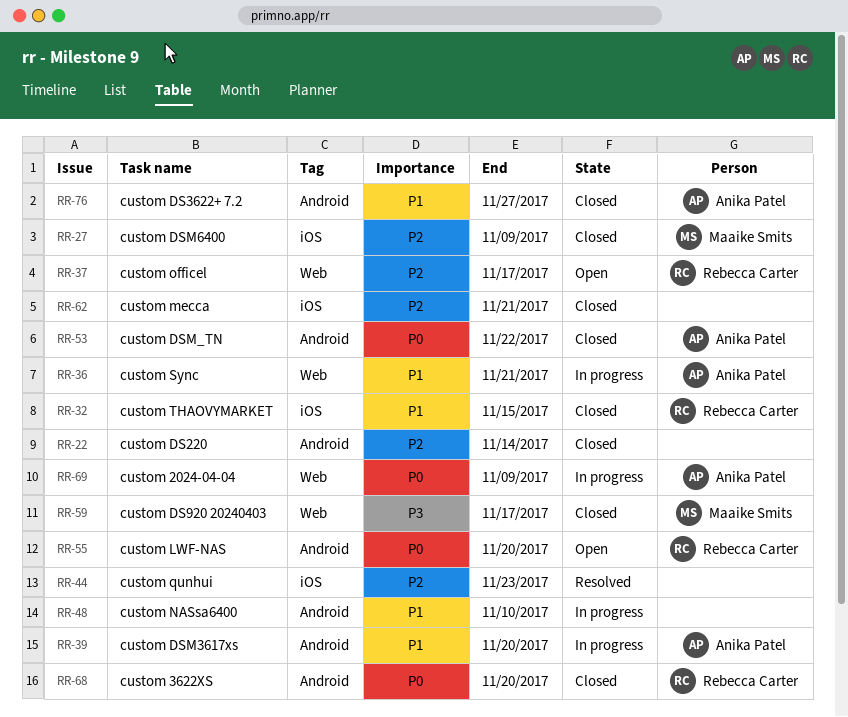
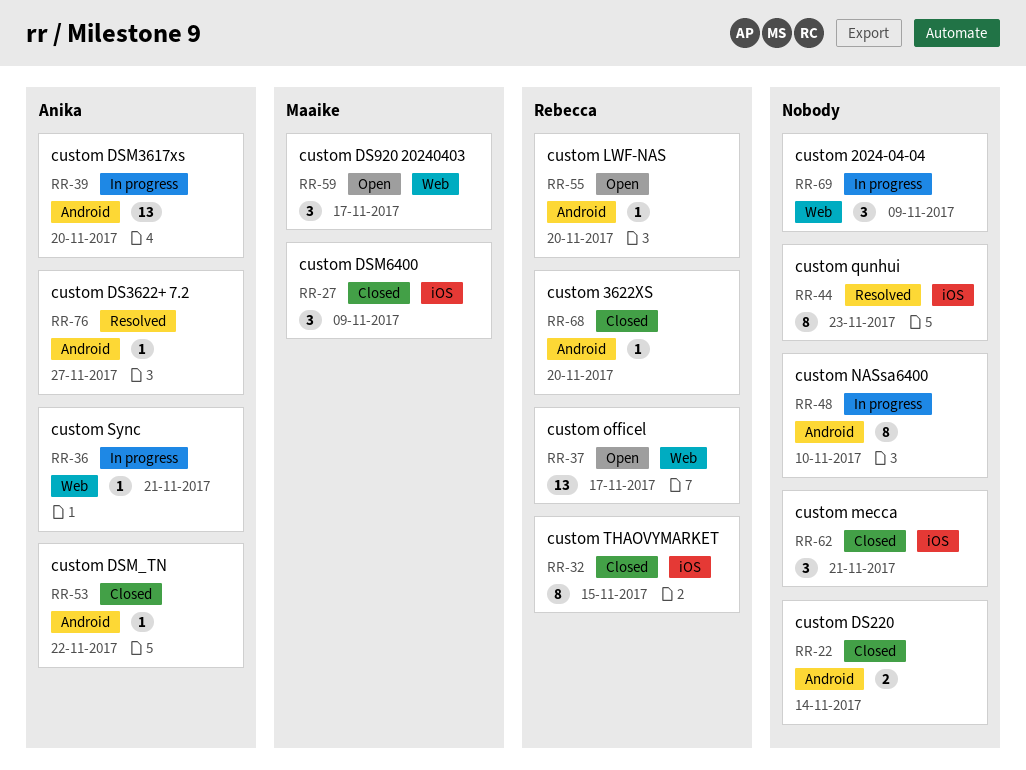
RR-59, status: Closed -> Open
RR-69, owner: Anika Patel -> none
RR-76, status: Closed -> Resolved

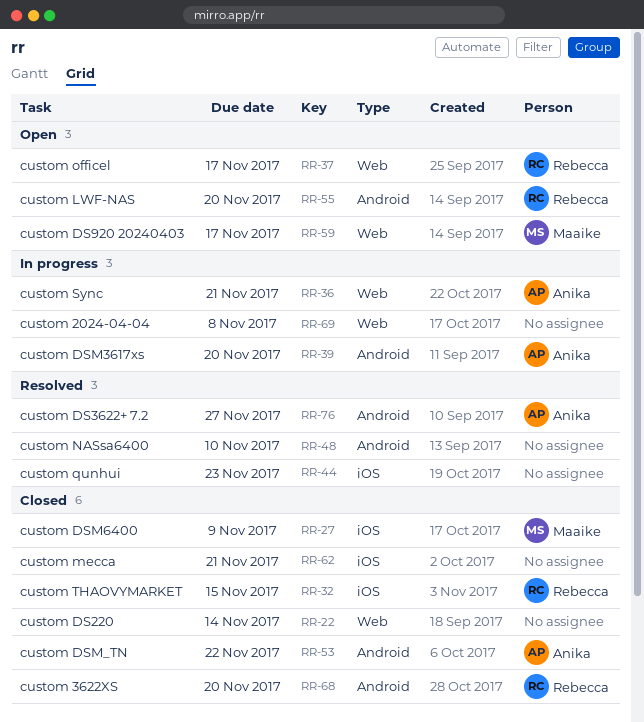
RR-22, label: Android -> Web
RR-48, status: In progress -> Resolved
RR-69, due: Nov 9 -> Nov 8

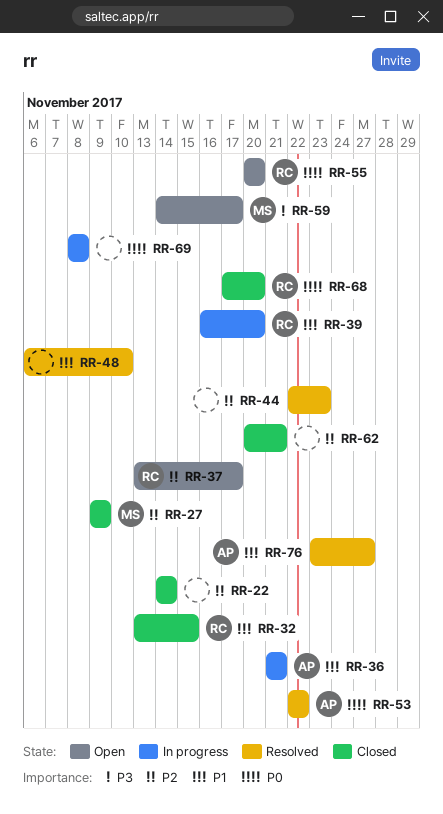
RR-39, owner: Anika -> Rebecca
RR-53, status: Closed -> Resolved

